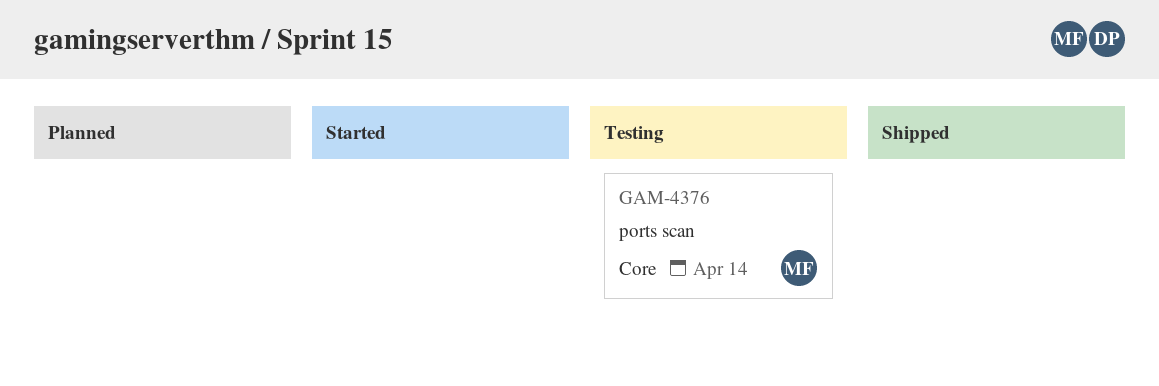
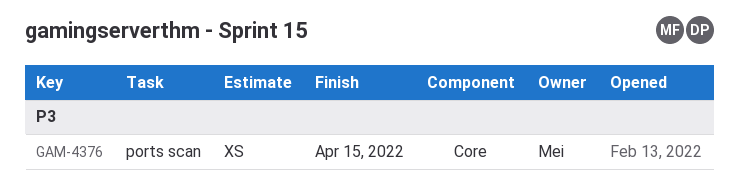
GAM-4376, due: Apr 14 -> Apr 15

